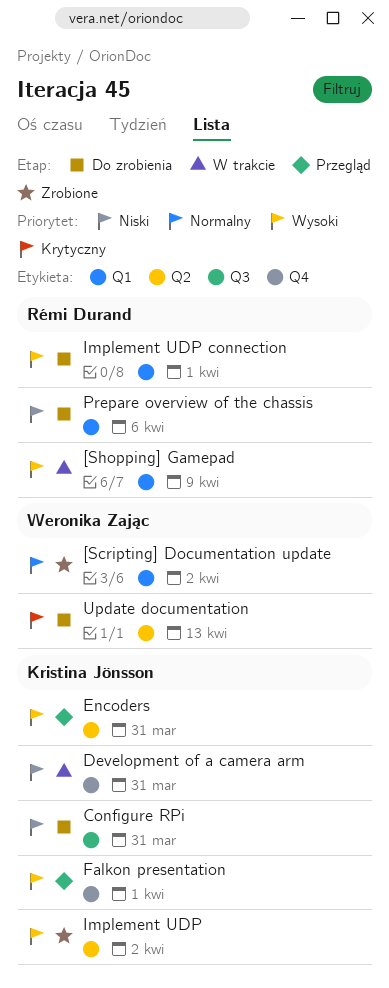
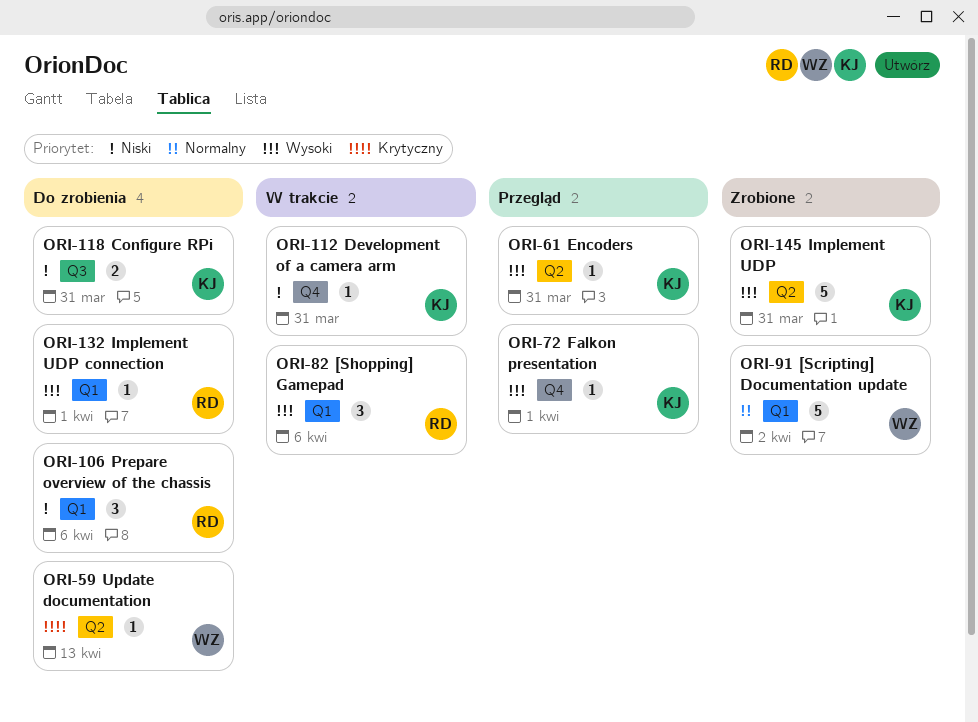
[Shopping] Gamepad, due: Apr 9 -> Apr 6
Implement UDP, due: Apr 2 -> Mar 31

